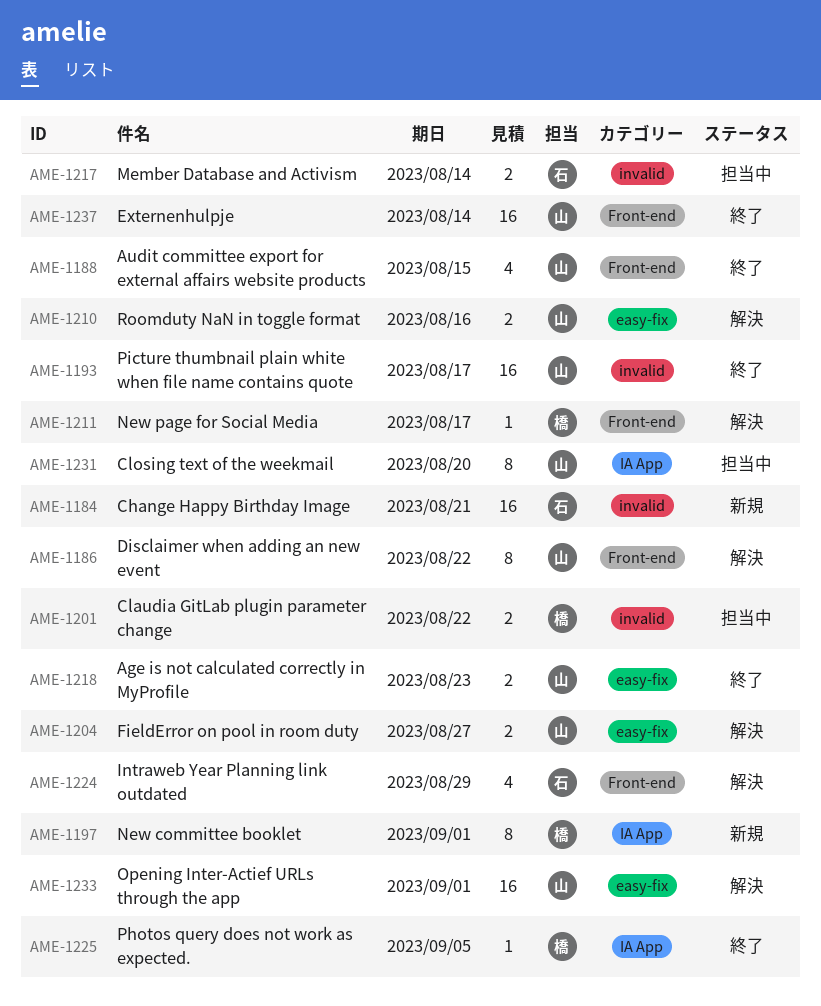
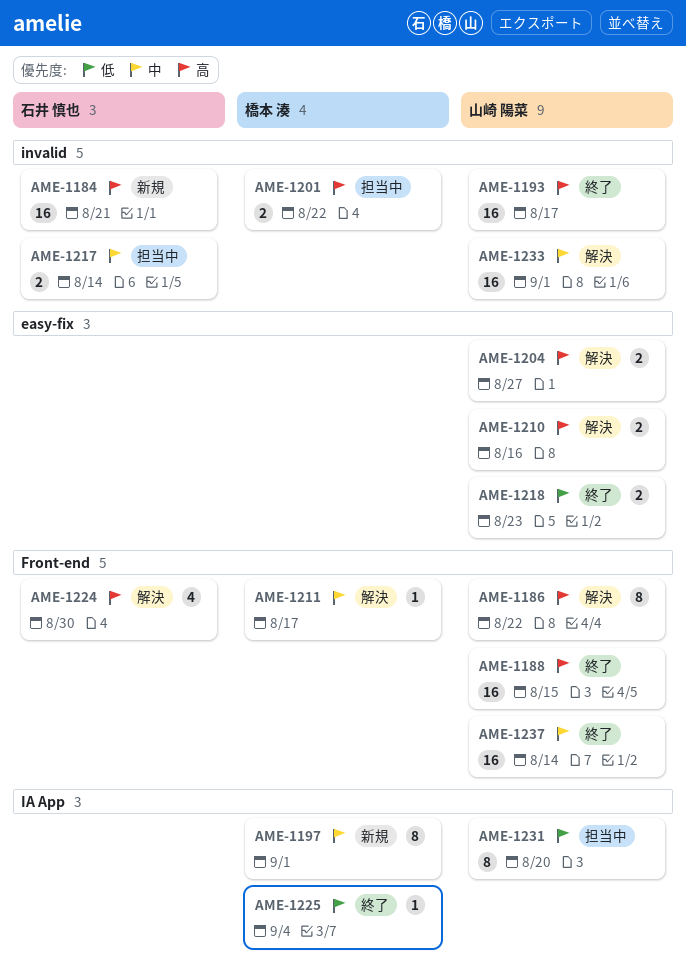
AME-1188, estimate: 4 -> 16
AME-1224, due: Aug 29 -> Aug 30
AME-1225, due: Sep 5 -> Sep 4
AME-1233, label: easy-fix -> invalid

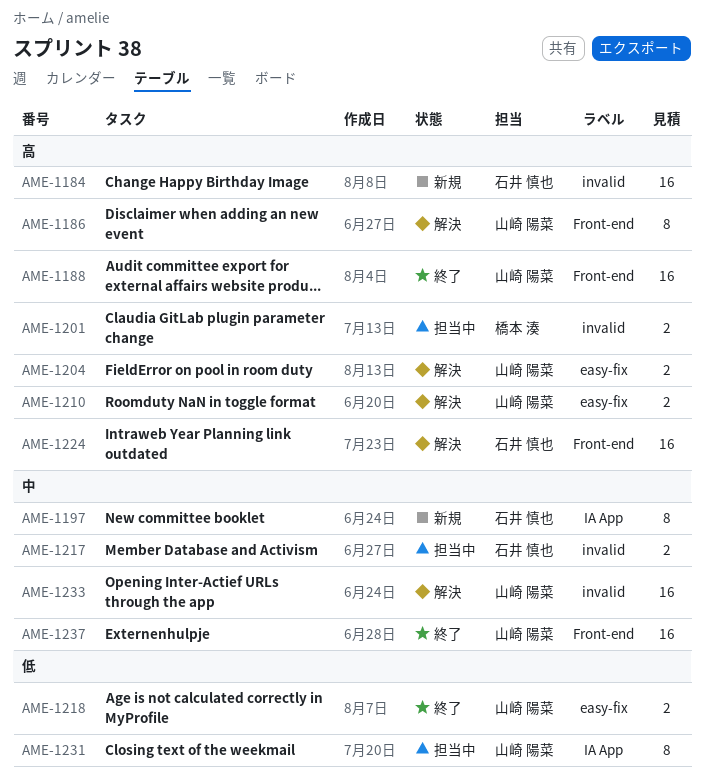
AME-1193: present -> none
AME-1197, owner: 橋本 湊 -> 石井 慎也
AME-1211: present -> none
AME-1224, estimate: 4 -> 16
AME-1225: present -> none

